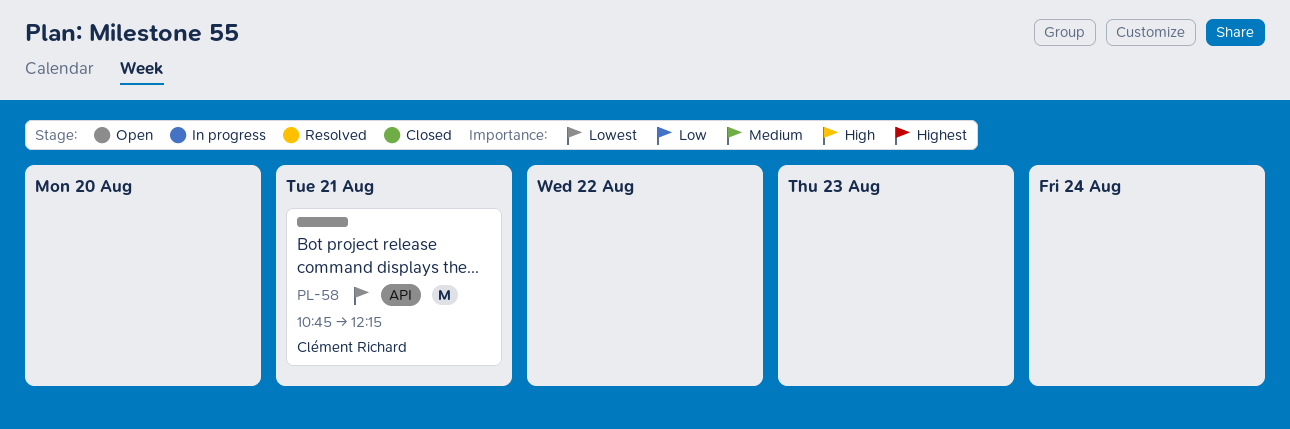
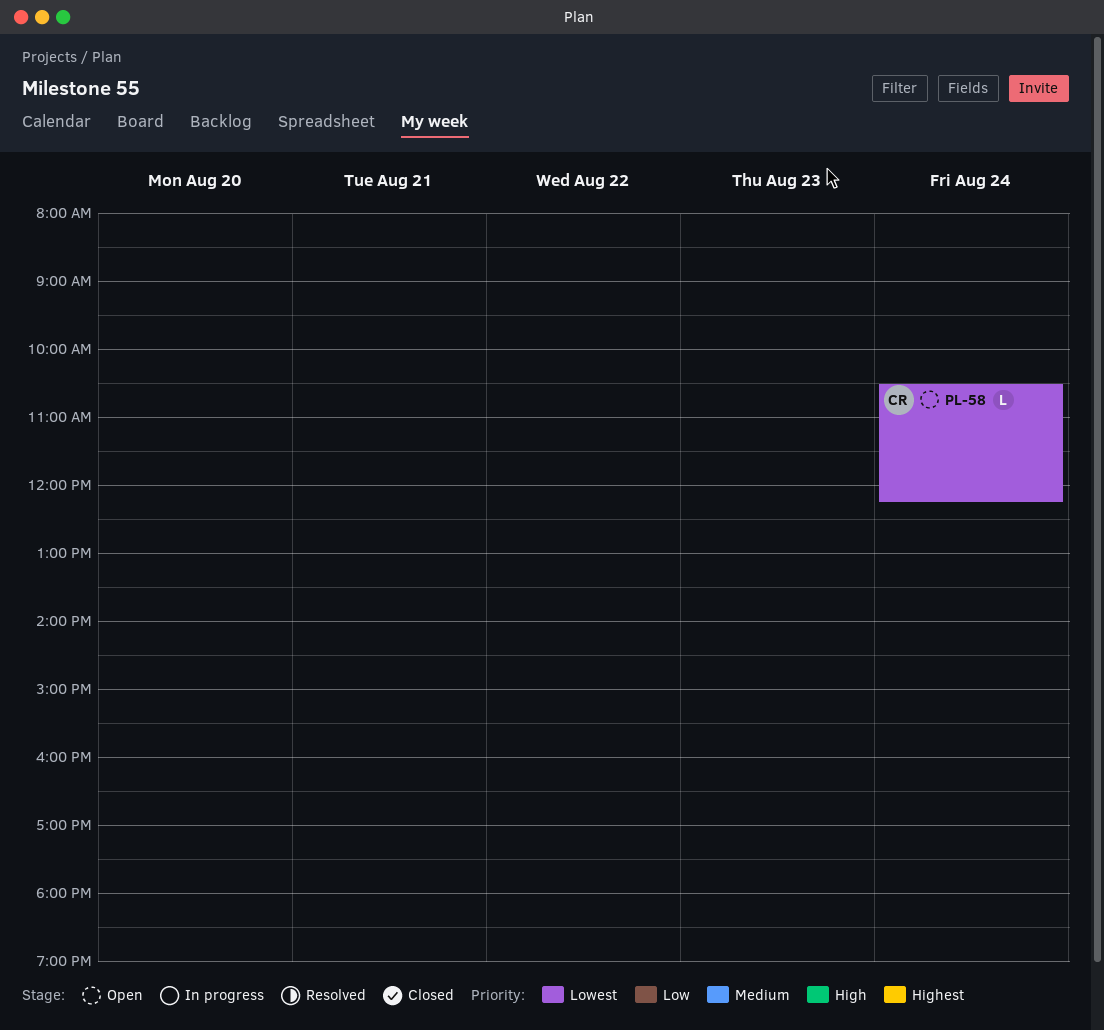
PL-58, estimate: M -> L
PL-58, day: Aug 21 -> Aug 24
PL-58, begins: 10:45 -> 10:30

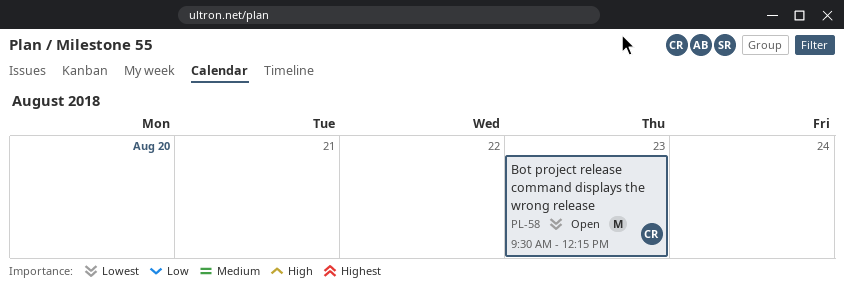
PL-58, estimate: L -> M
PL-58, day: Aug 24 -> Aug 23
PL-58, begins: 10:30 -> 09:30

